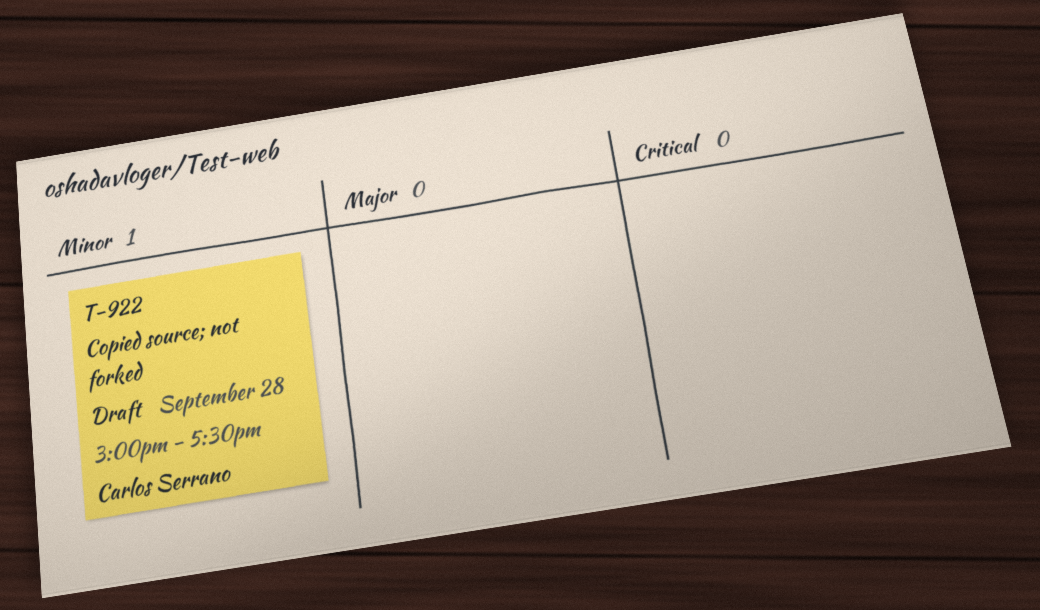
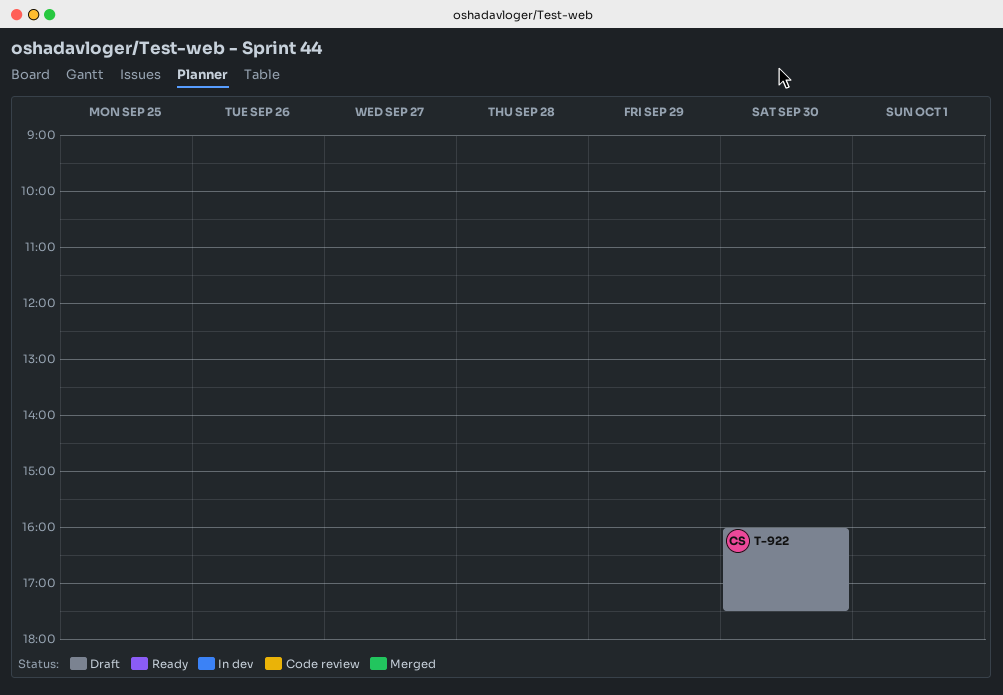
T-922, day: Sep 28 -> Sep 30
T-922, begins: 15:00 -> 16:00

